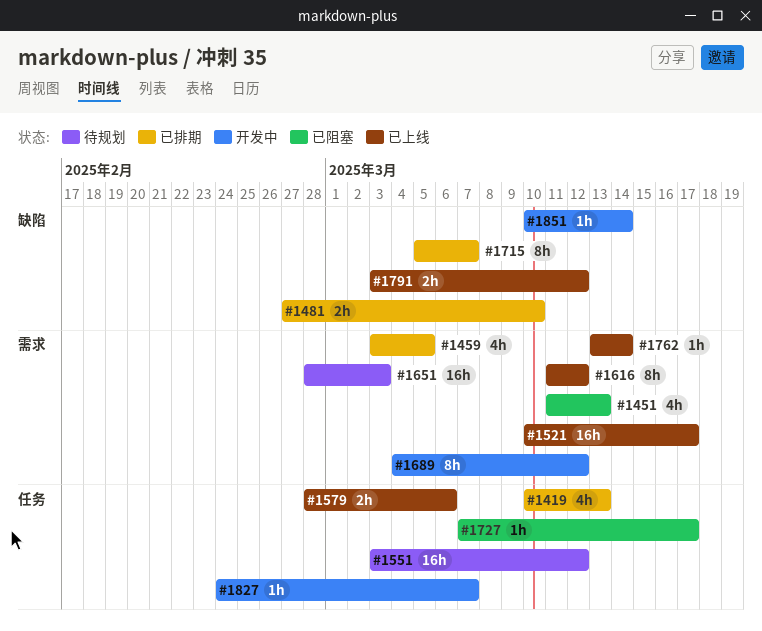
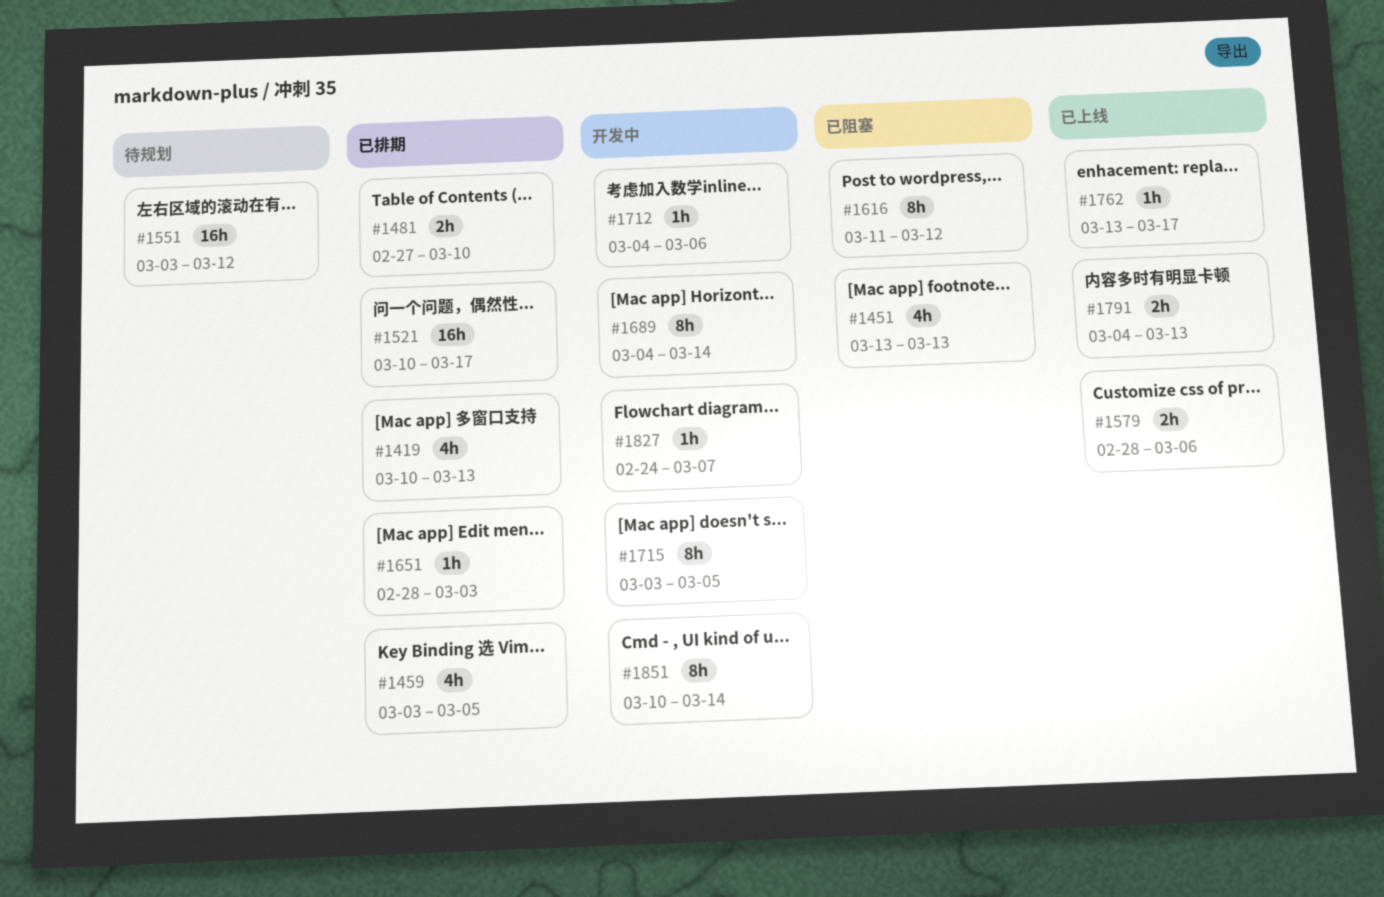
#1451, start: Mar 11 -> Mar 13
#1521, status: 已上线 -> 已排期
#1616, status: 已上线 -> 已阻塞
#1651, status: 待规划 -> 已排期
#1651, estimate: 16h -> 1h
#1689, due: Mar 12 -> Mar 14
#1712: none -> present
#1715, status: 已排期 -> 开发中
#1715, start: Mar 5 -> Mar 3
#1715, due: Mar 7 -> Mar 5
#1727: present -> none
#1762, due: Mar 14 -> Mar 17
#1791, start: Mar 3 -> Mar 4
#1791, due: Mar 12 -> Mar 13
#1851, estimate: 1h -> 8h

